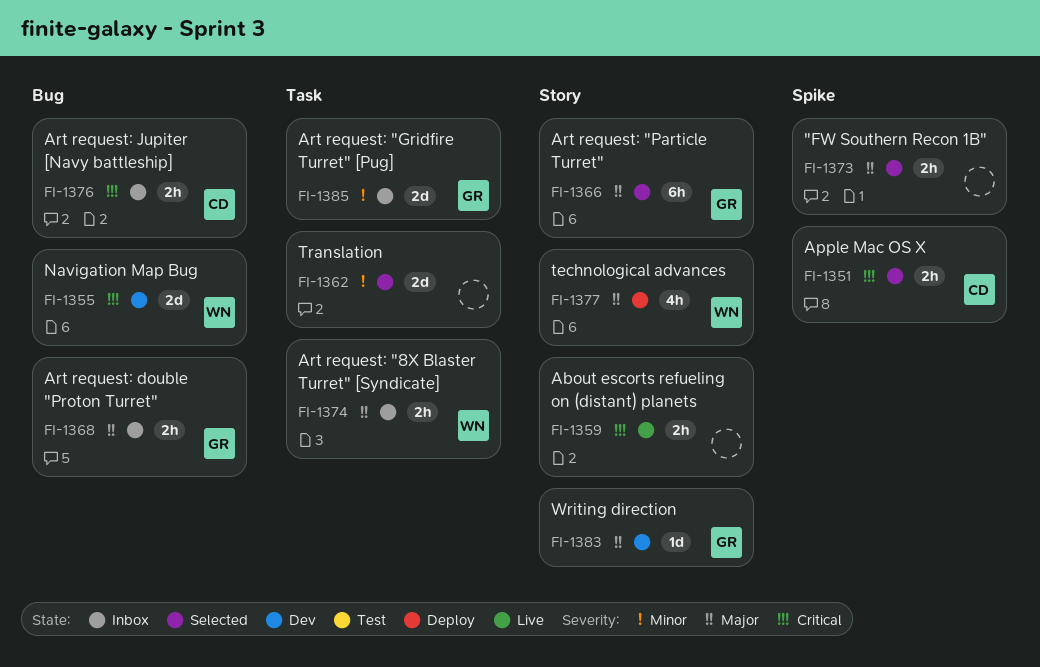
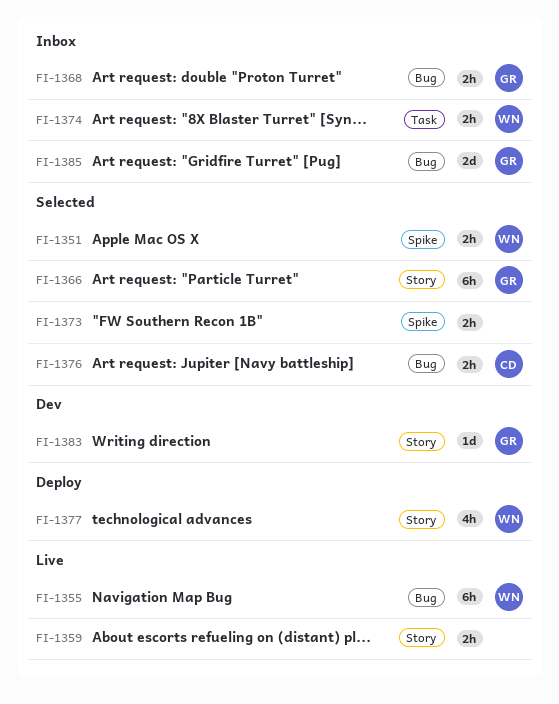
FI-1351, owner: CD -> WN
FI-1355, status: Dev -> Live
FI-1355, estimate: 2d -> 6h
FI-1362: present -> none
FI-1376, status: Inbox -> Selected
FI-1385, label: Task -> Bug

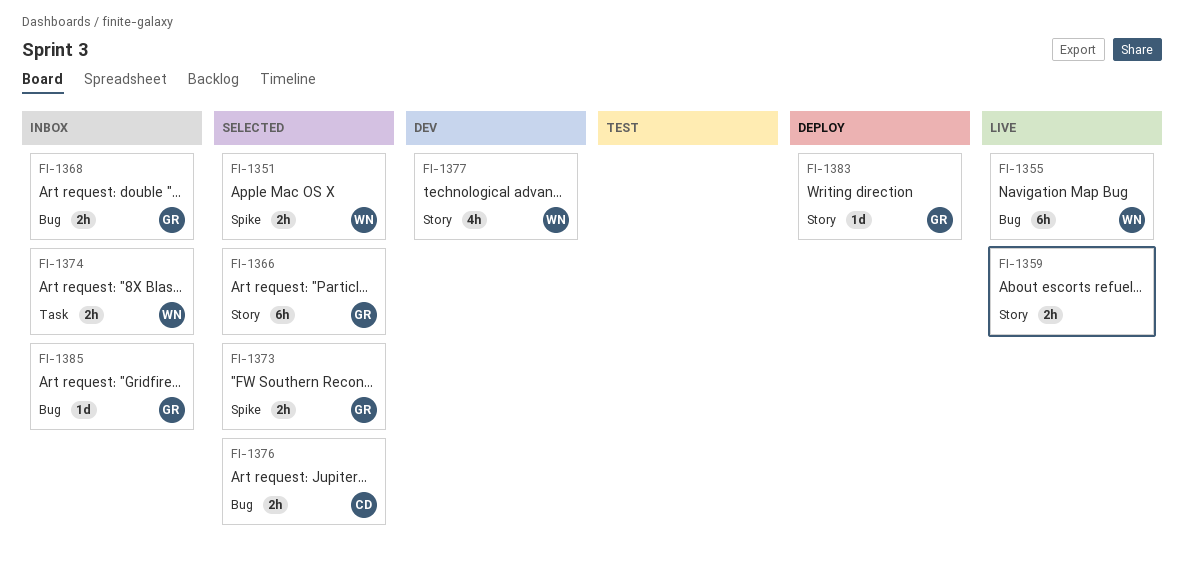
FI-1373, owner: none -> GR
FI-1377, status: Deploy -> Dev
FI-1383, status: Dev -> Deploy
FI-1385, estimate: 2d -> 1d

